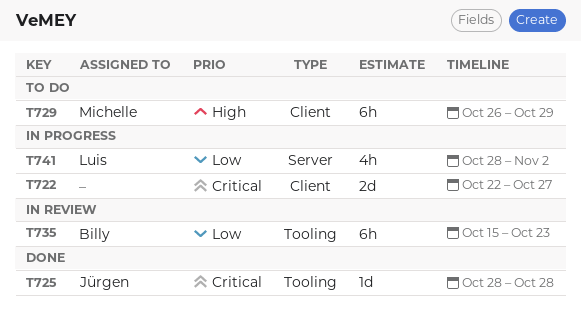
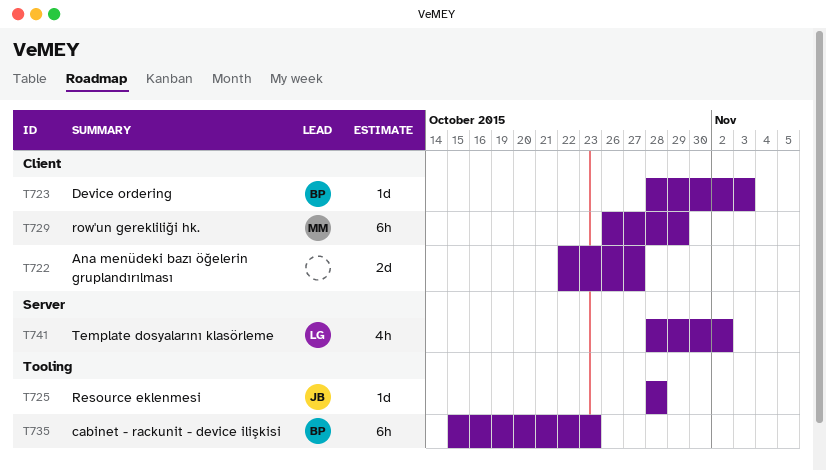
T723: none -> present

